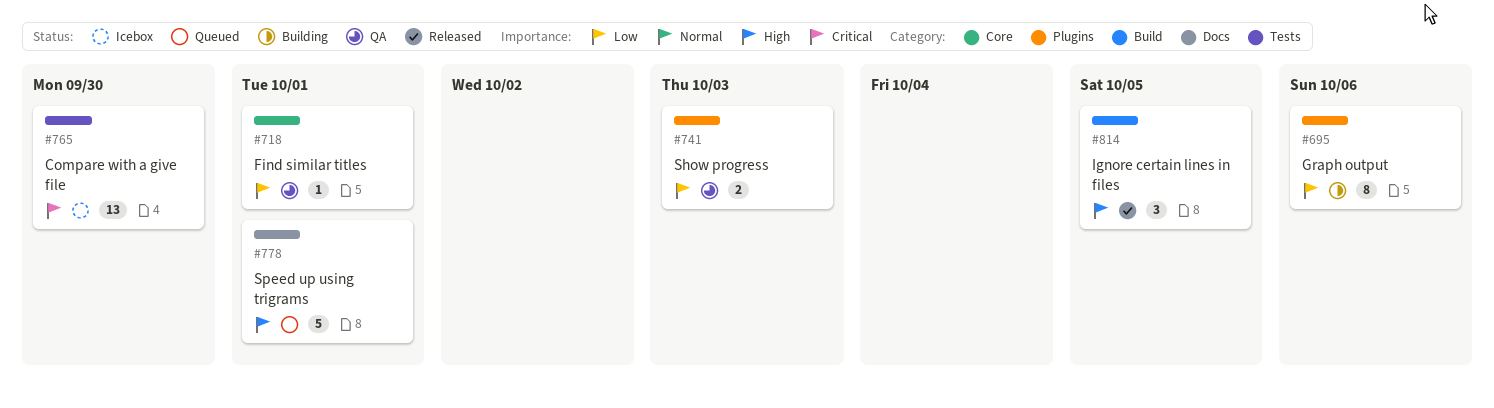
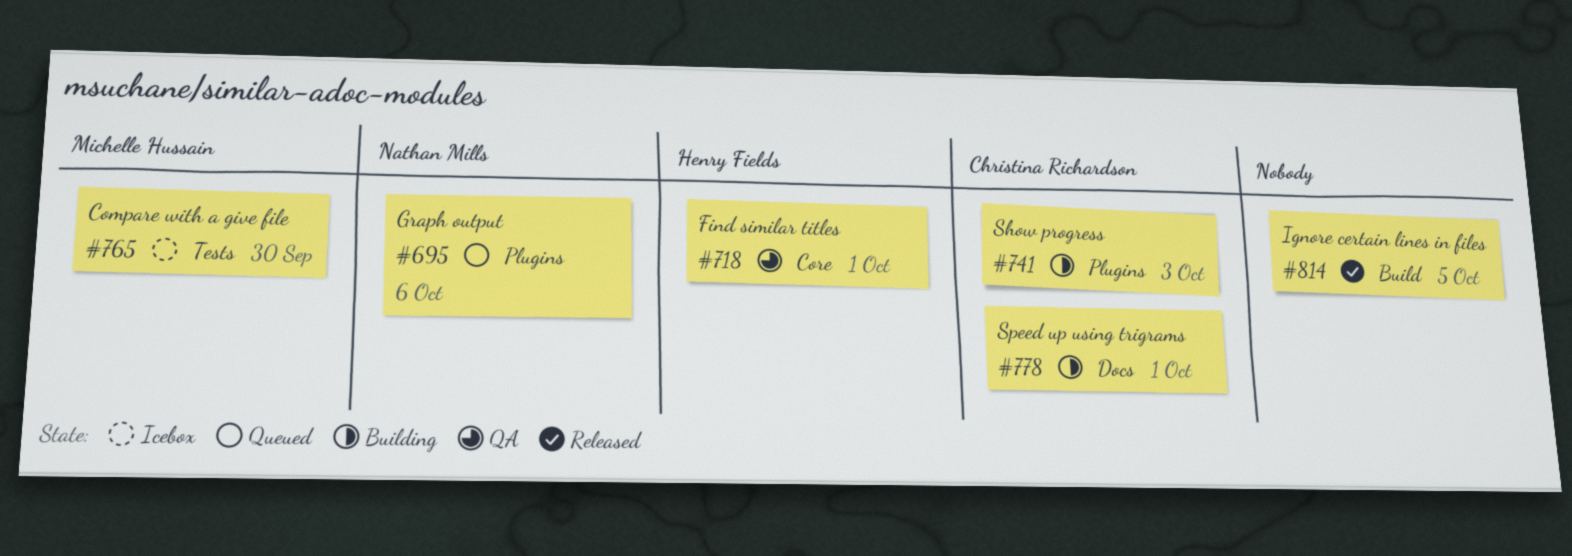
#695, status: Building -> Queued
#741, status: QA -> Building
#778, status: Queued -> Building

